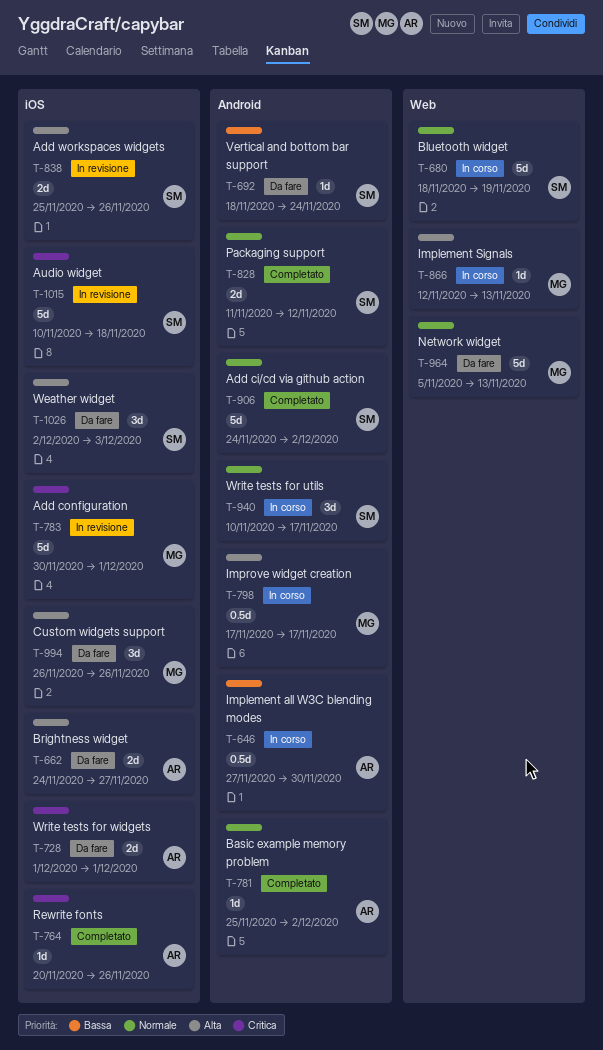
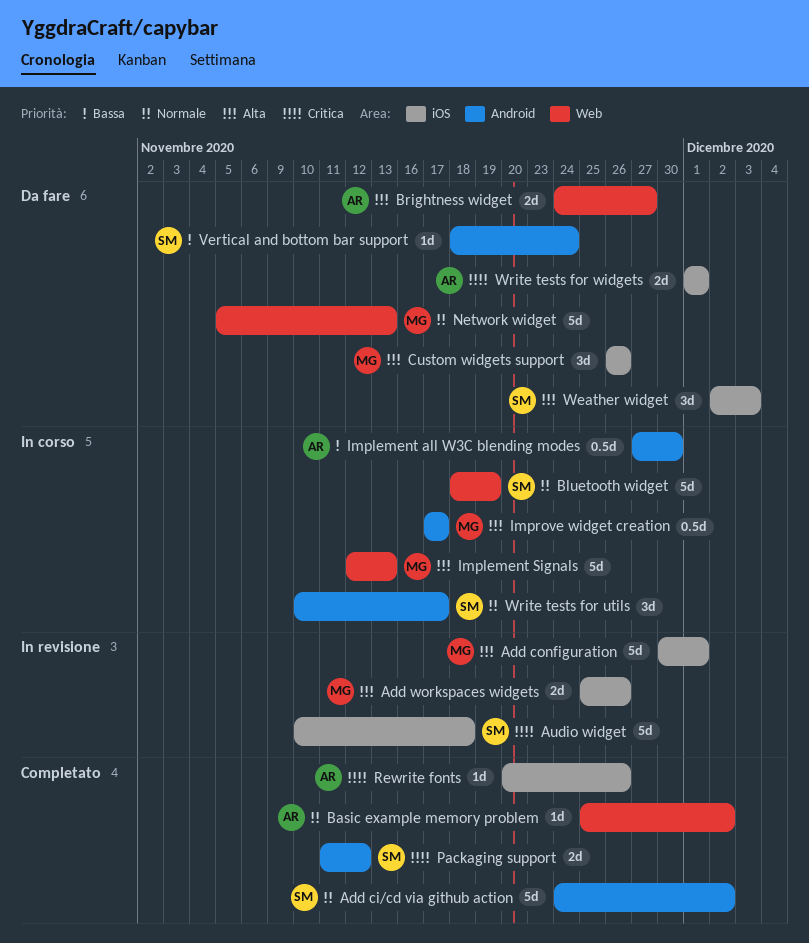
Add configuration, priority: Critica -> Alta
Add workspaces widgets, owner: SM -> MG
Basic example memory problem, label: Android -> Web
Brightness widget, label: iOS -> Web
Implement Signals, estimate: 1d -> 5d
Packaging support, priority: Normale -> Critica

